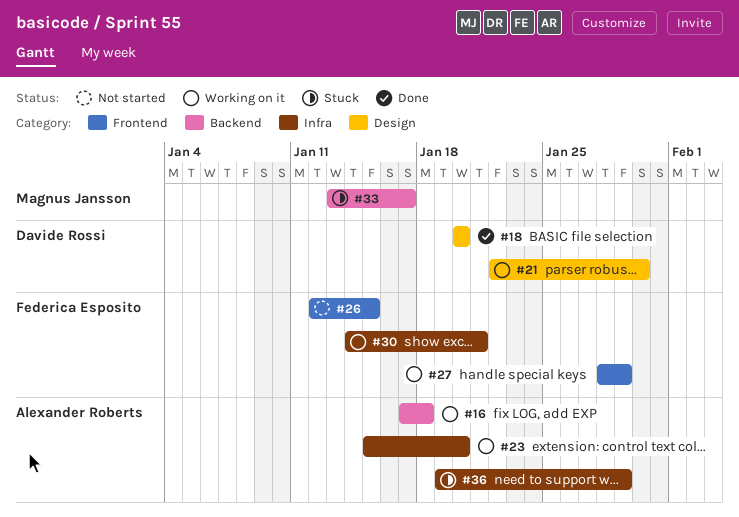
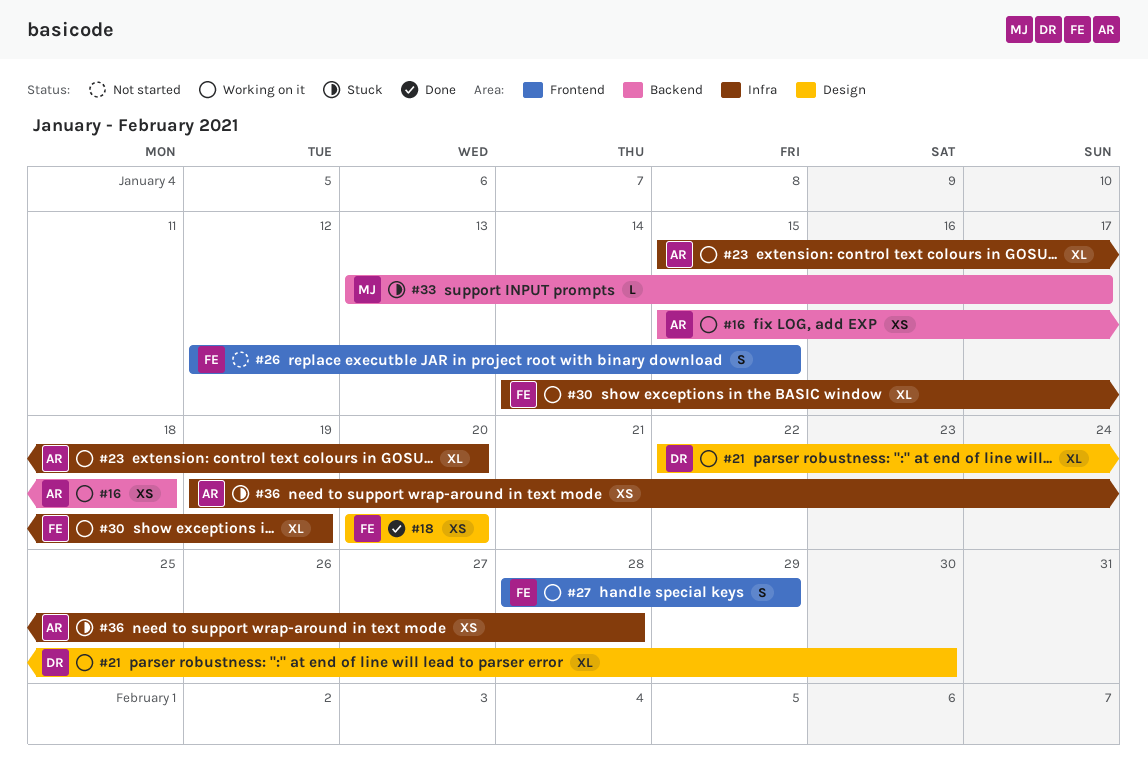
#16, start: Jan 17 -> Jan 15
#18, owner: Davide Rossi -> Federica Esposito
#30, due: Jan 21 -> Jan 19
#36, due: Jan 29 -> Jan 28

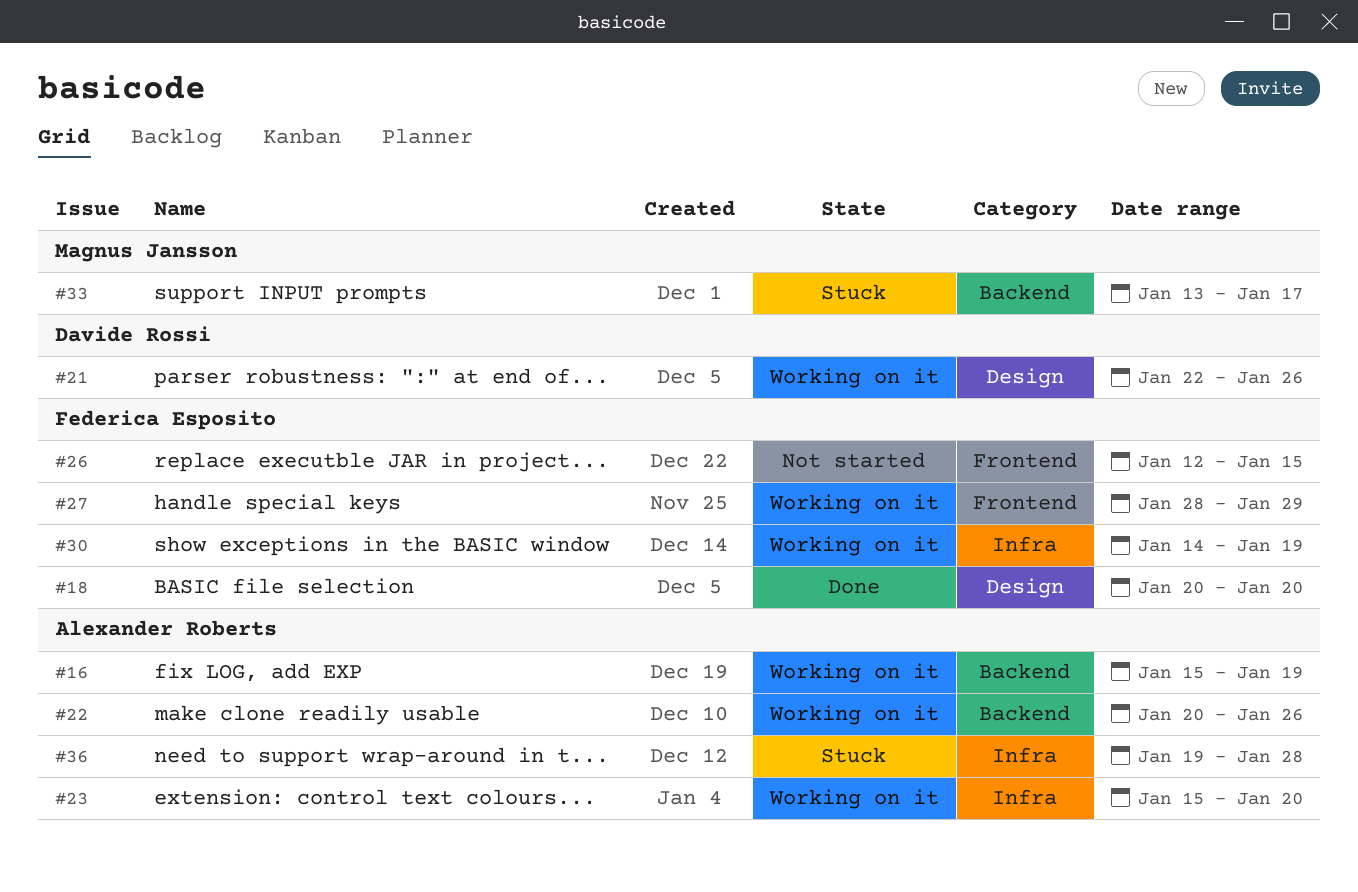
#16, due: Jan 18 -> Jan 19
#21, due: Jan 30 -> Jan 26
#22: none -> present

